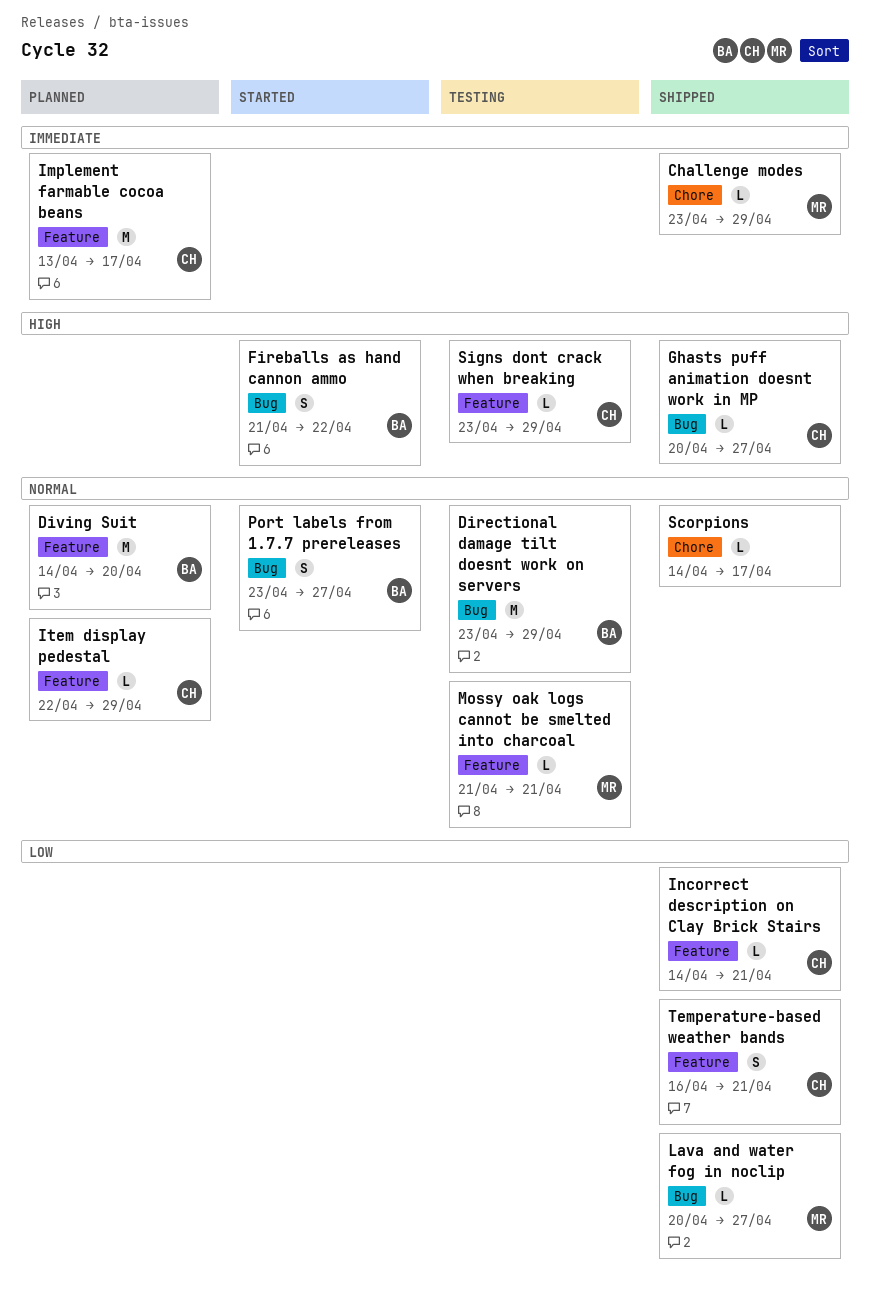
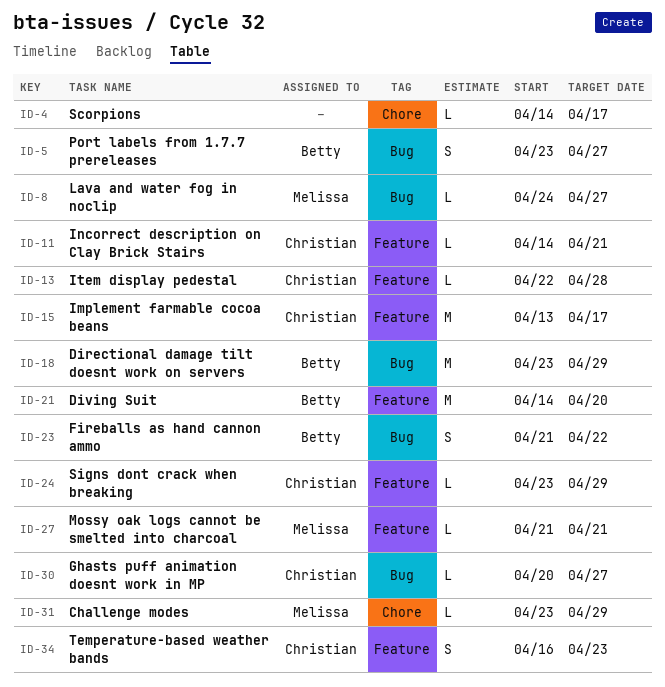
Item display pedestal, due: Apr 29 -> Apr 28
Lava and water fog in noclip, start: Apr 20 -> Apr 24
Temperature-based weather bands, due: Apr 21 -> Apr 23

